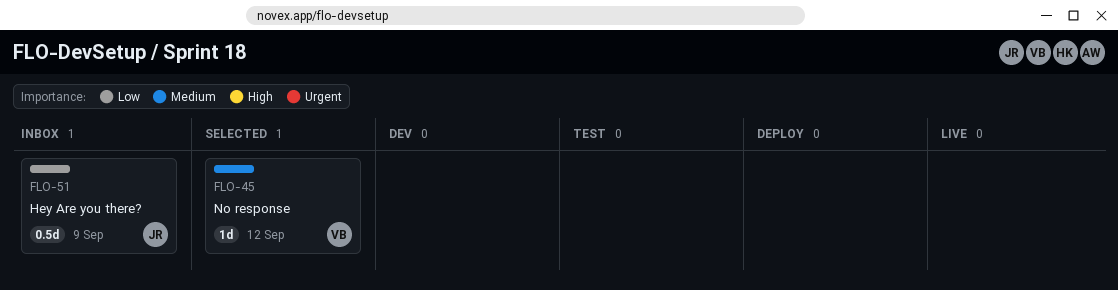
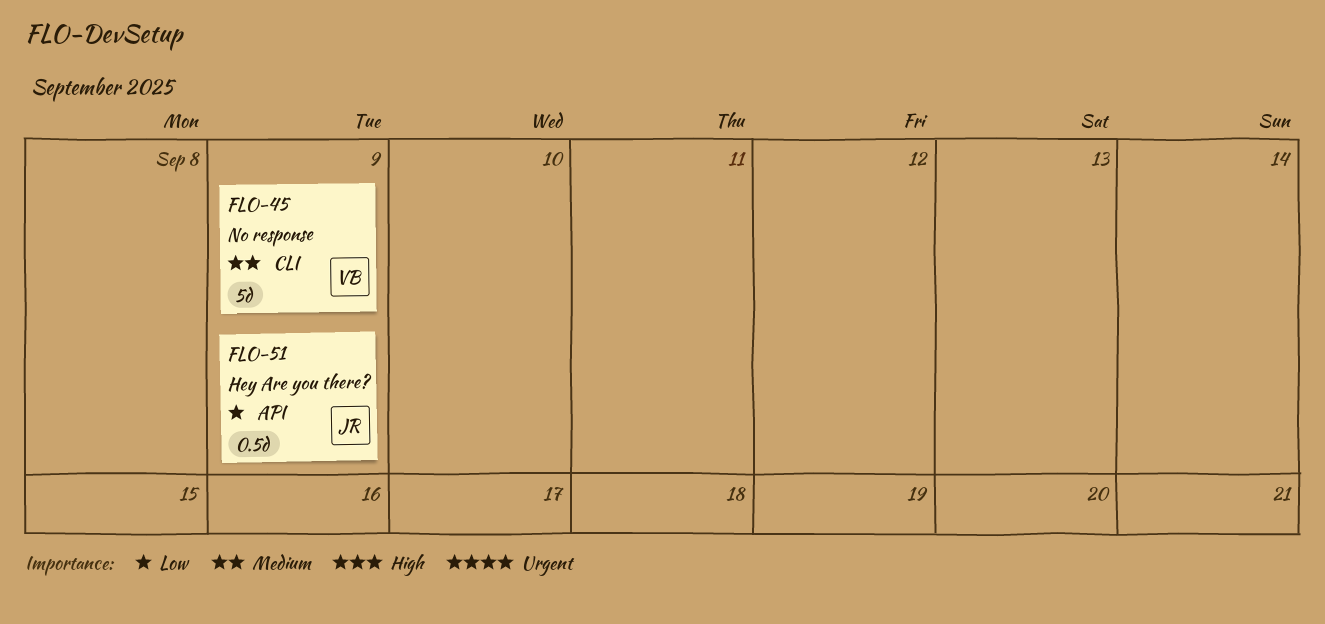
FLO-45, estimate: 1d -> 5d
FLO-45, due: Sep 12 -> Sep 9

